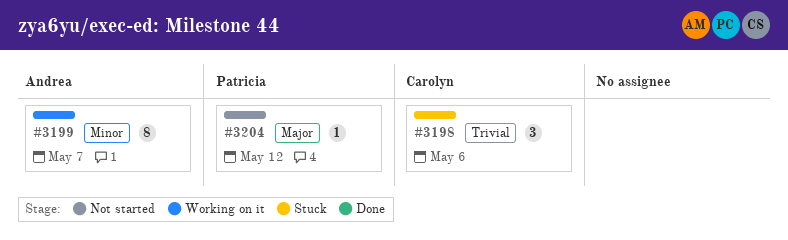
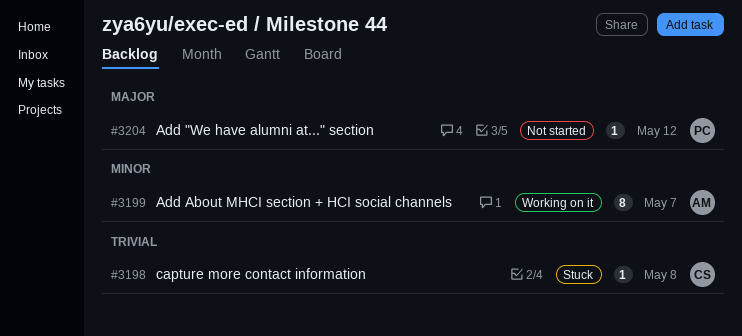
#3198, estimate: 3 -> 1
#3198, due: May 6 -> May 8

